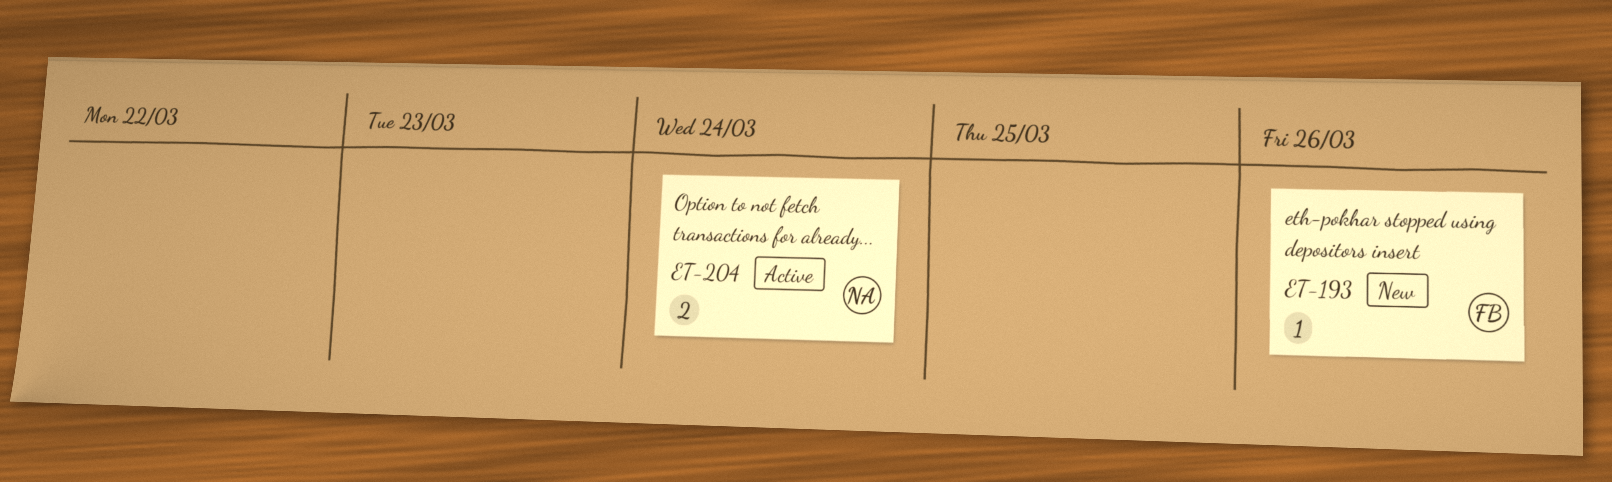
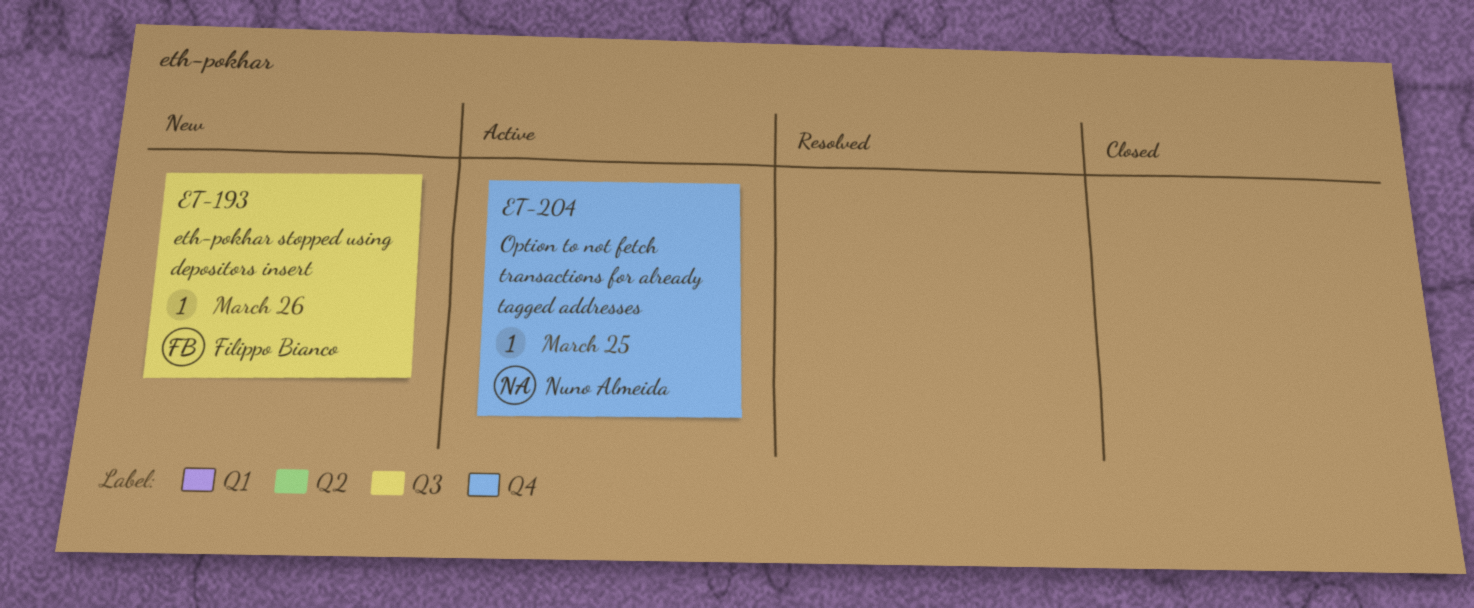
ET-204, estimate: 2 -> 1
ET-204, due: Mar 24 -> Mar 25

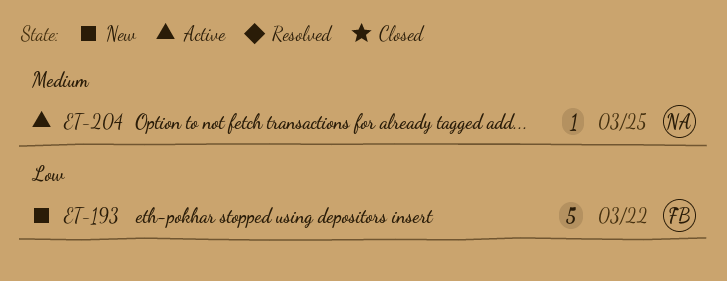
ET-193, estimate: 1 -> 5
ET-193, due: Mar 26 -> Mar 22

